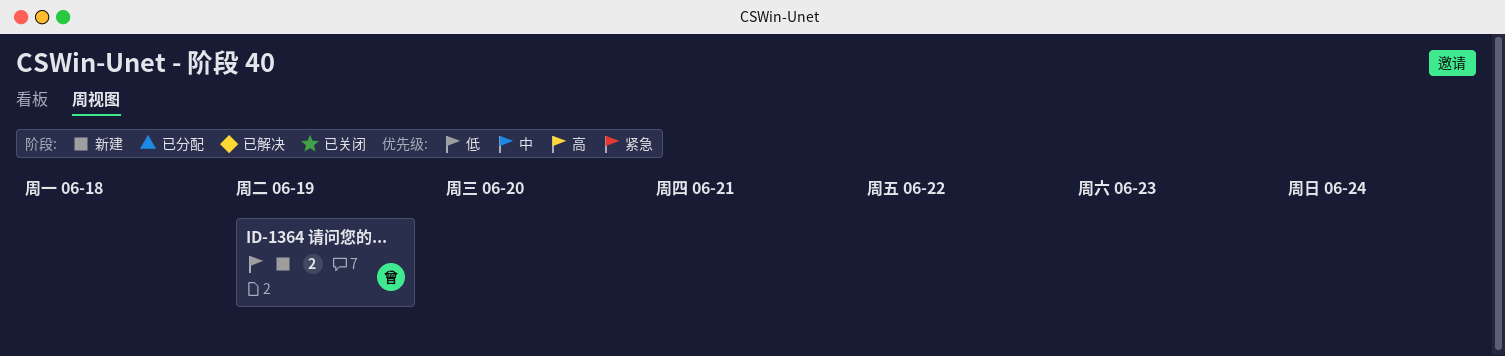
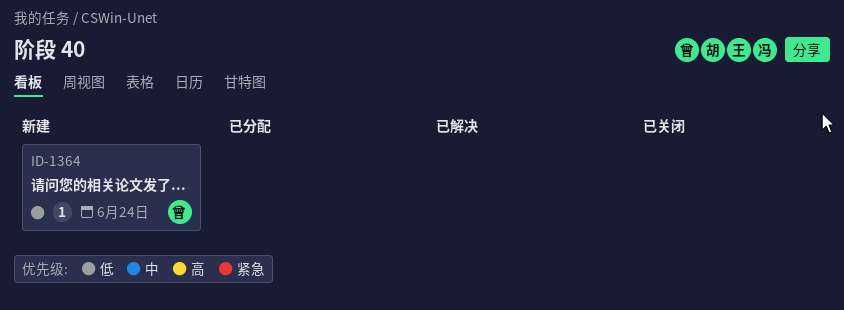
ID-1364, estimate: 2 -> 1
ID-1364, due: Jun 19 -> Jun 24

